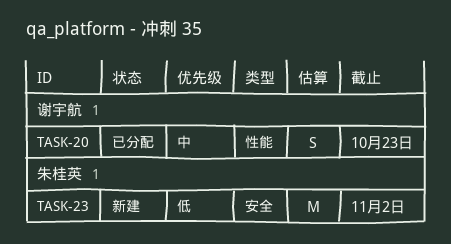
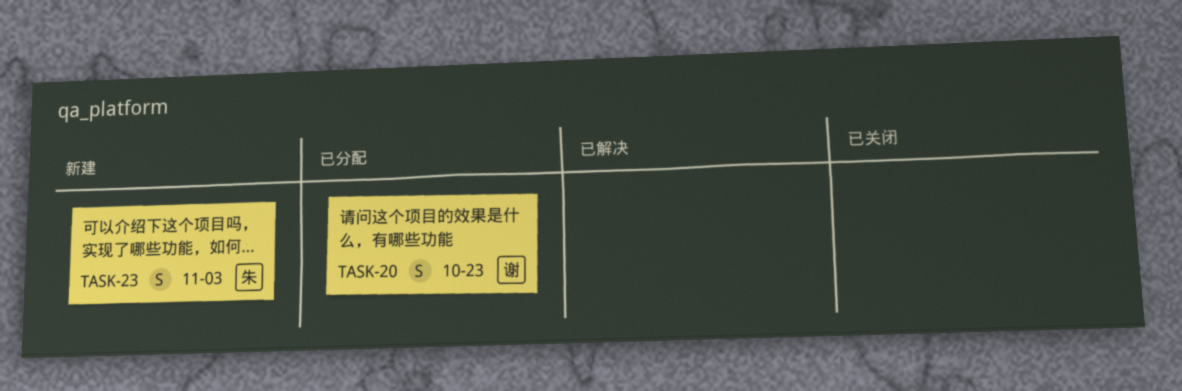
TASK-23, estimate: M -> S
TASK-23, due: Nov 2 -> Nov 3

